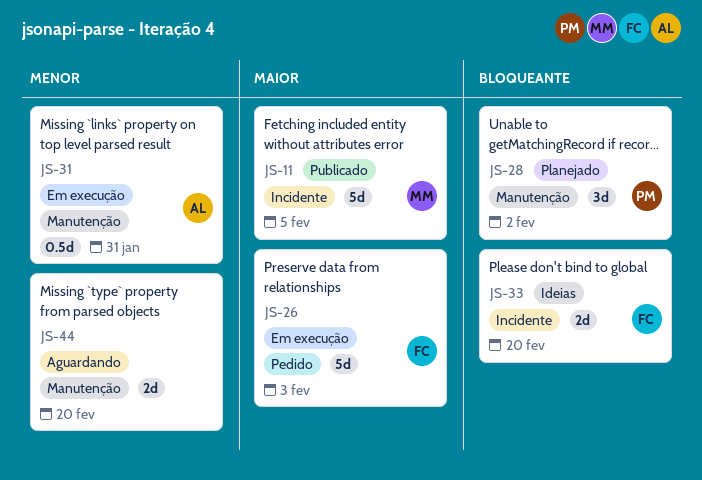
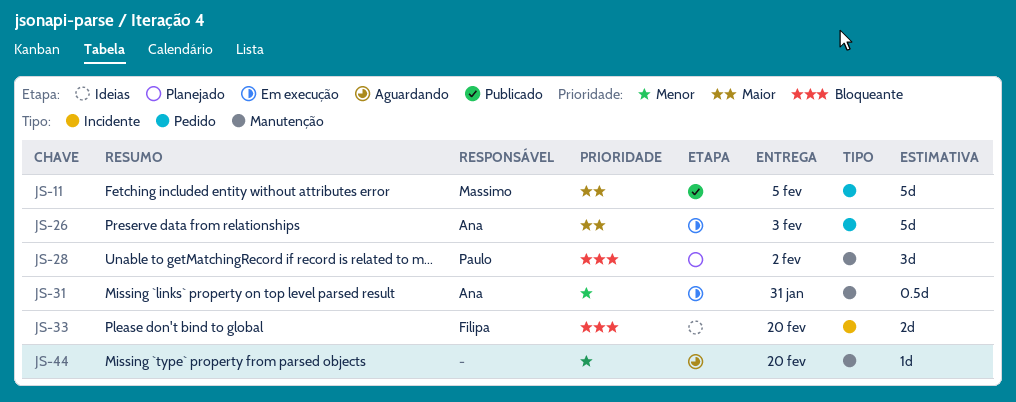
JS-11, label: Incidente -> Pedido
JS-26, owner: Filipa -> Ana
JS-44, estimate: 2d -> 1d

